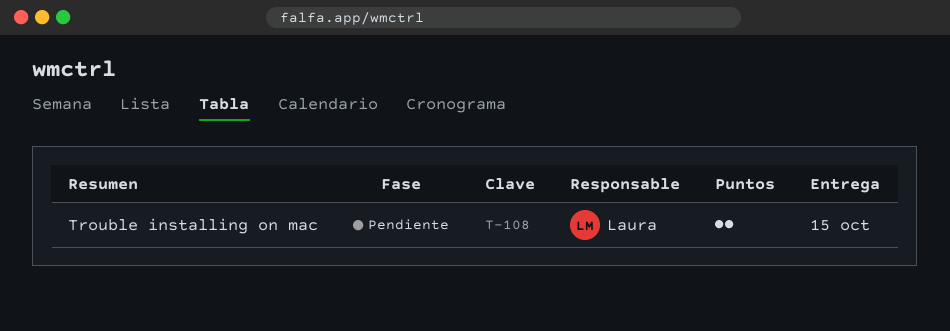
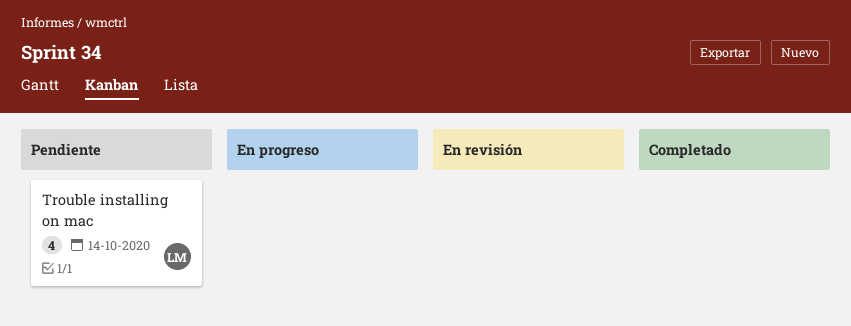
Trouble installing on mac, estimate: 2 -> 4
Trouble installing on mac, due: Oct 15 -> Oct 14

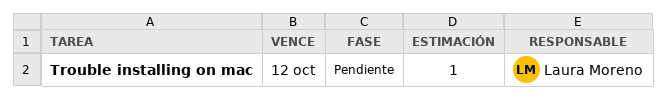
Trouble installing on mac, estimate: 4 -> 1
Trouble installing on mac, due: Oct 14 -> Oct 12

